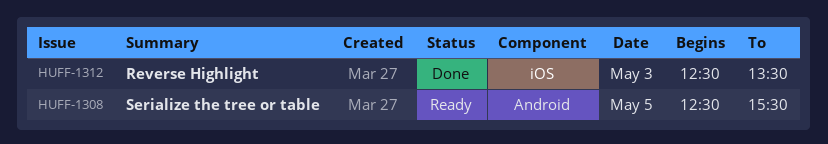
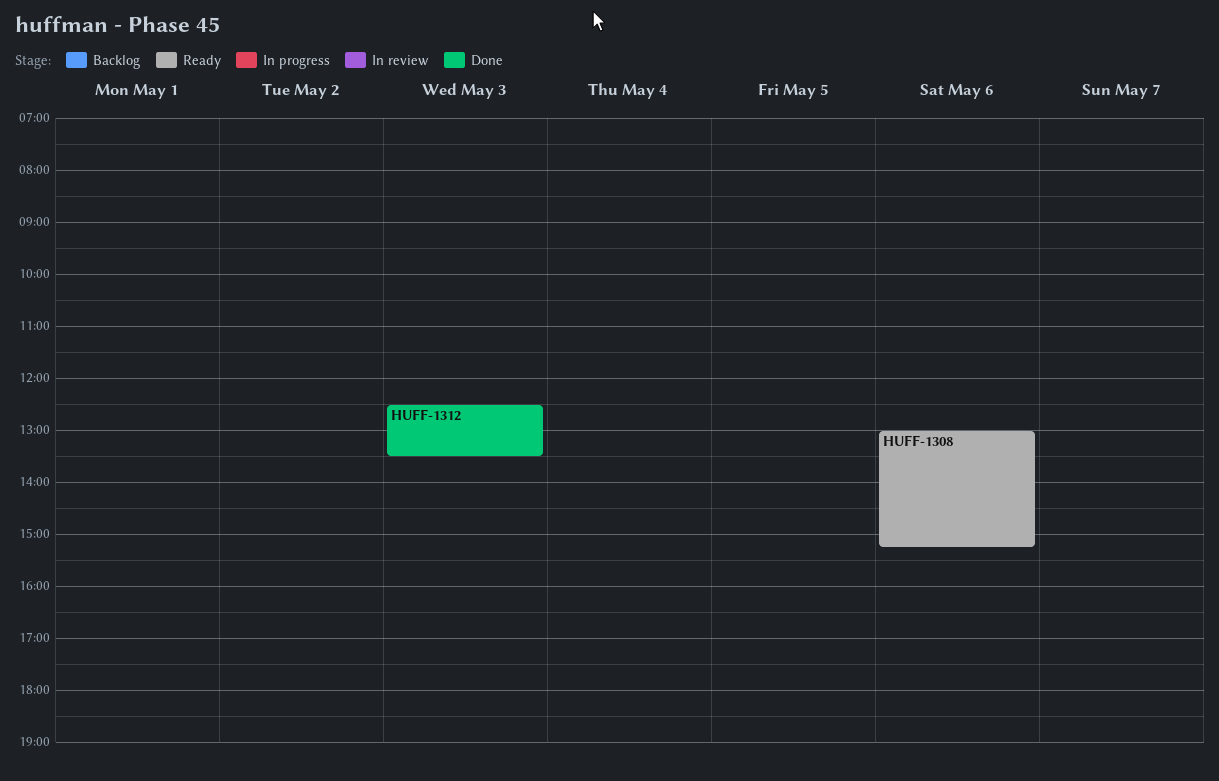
HUFF-1308, day: May 5 -> May 6
HUFF-1308, begins: 12:30 -> 13:00
HUFF-1308, ends: 15:30 -> 15:15

